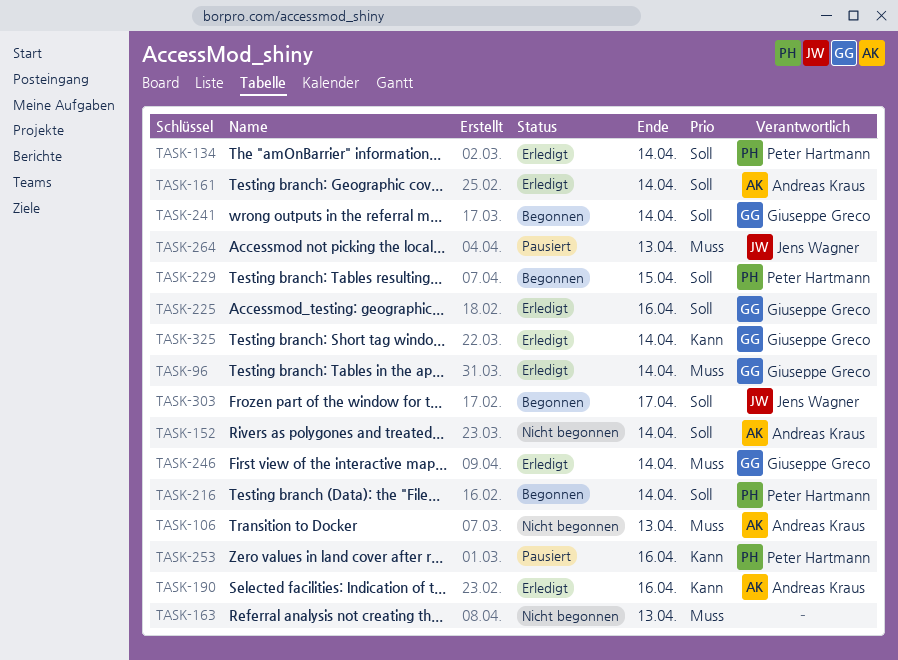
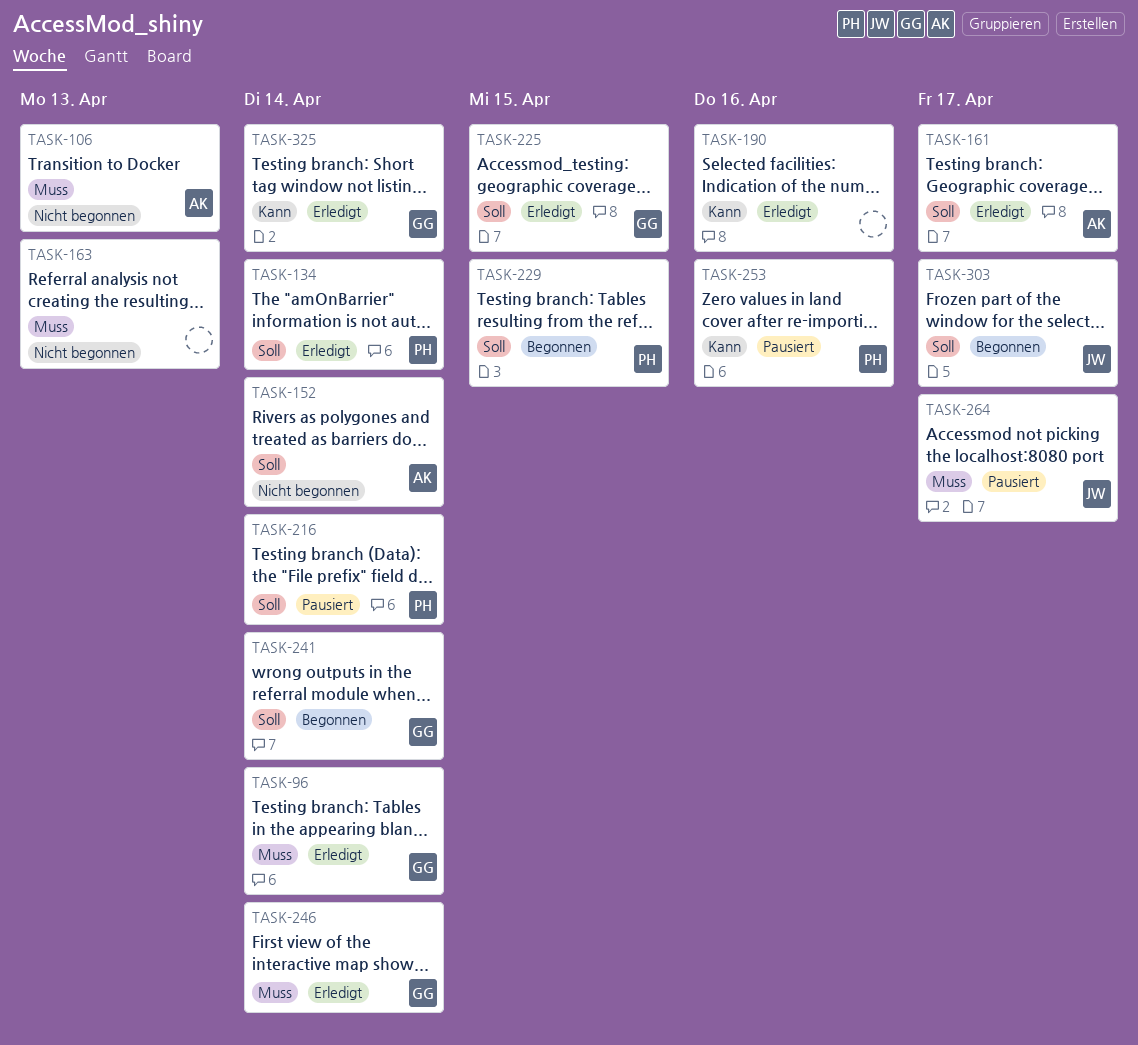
TASK-161, due: Apr 14 -> Apr 17
TASK-190, owner: Andreas Kraus -> none
TASK-216, status: Begonnen -> Pausiert
TASK-225, due: Apr 16 -> Apr 15
TASK-264, due: Apr 13 -> Apr 17

